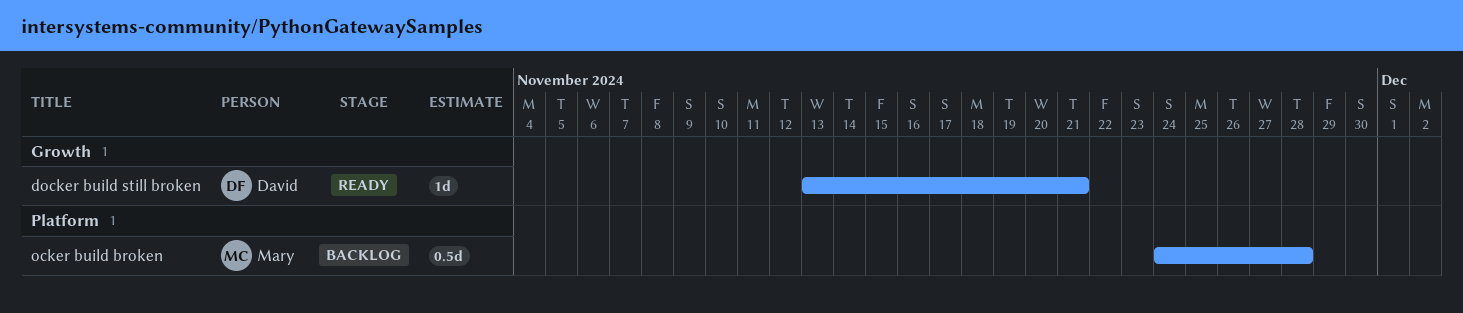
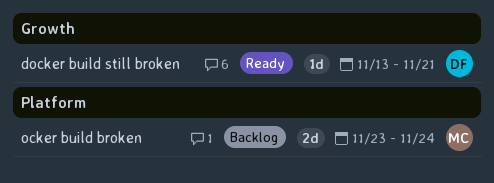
ocker build broken, estimate: 0.5d -> 2d
ocker build broken, start: Nov 24 -> Nov 23
ocker build broken, due: Nov 28 -> Nov 24

